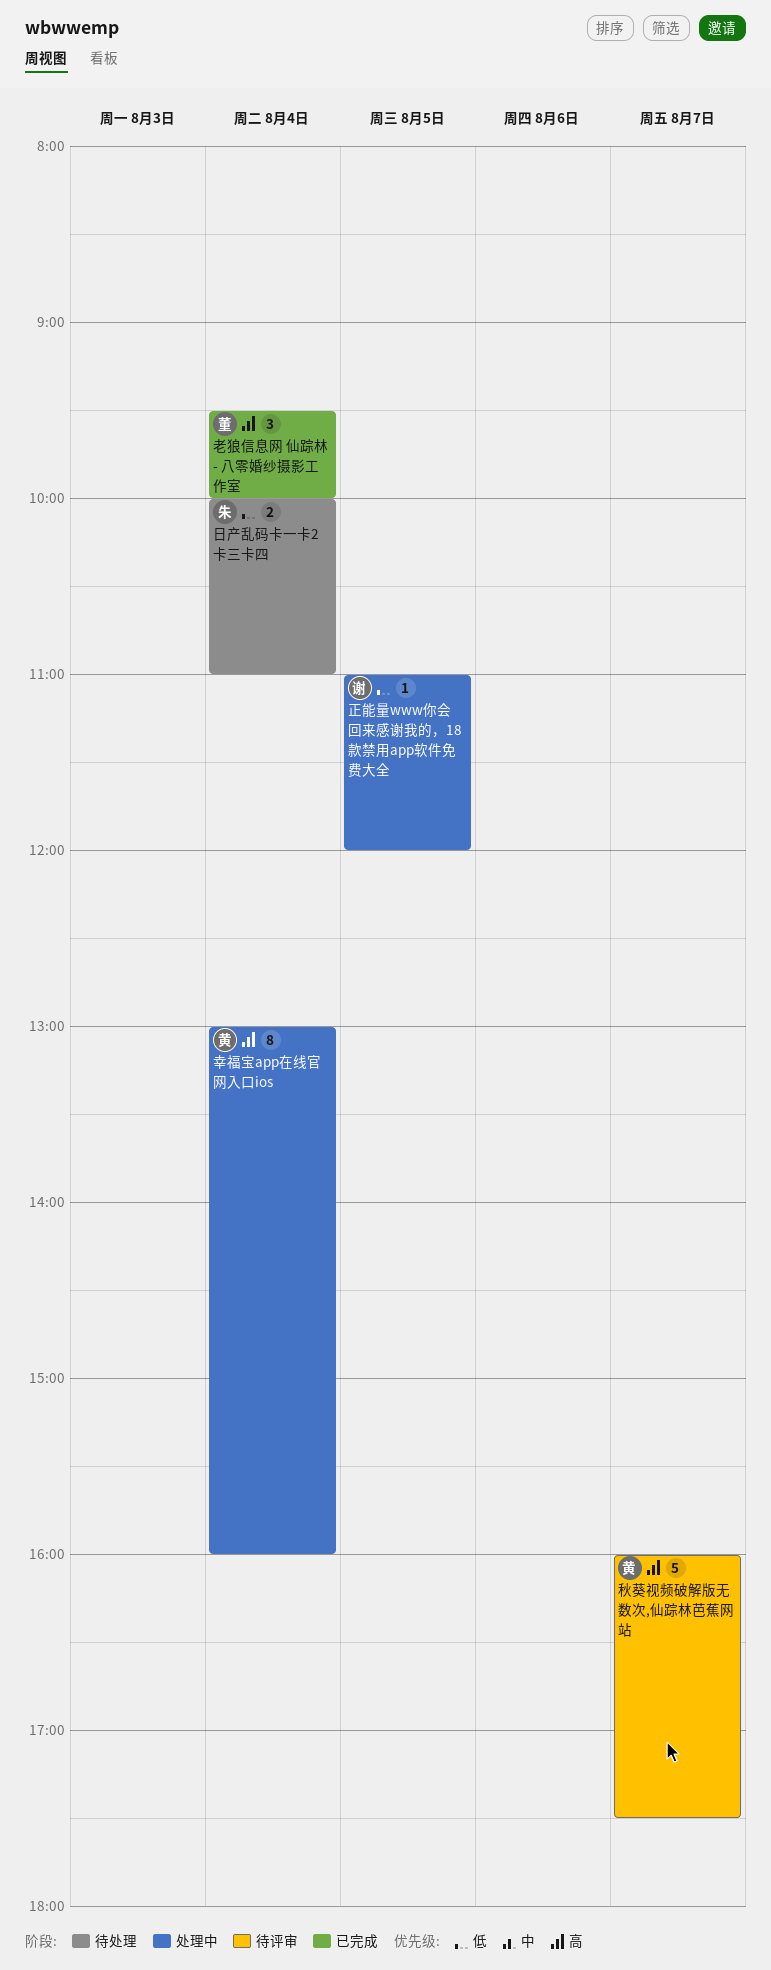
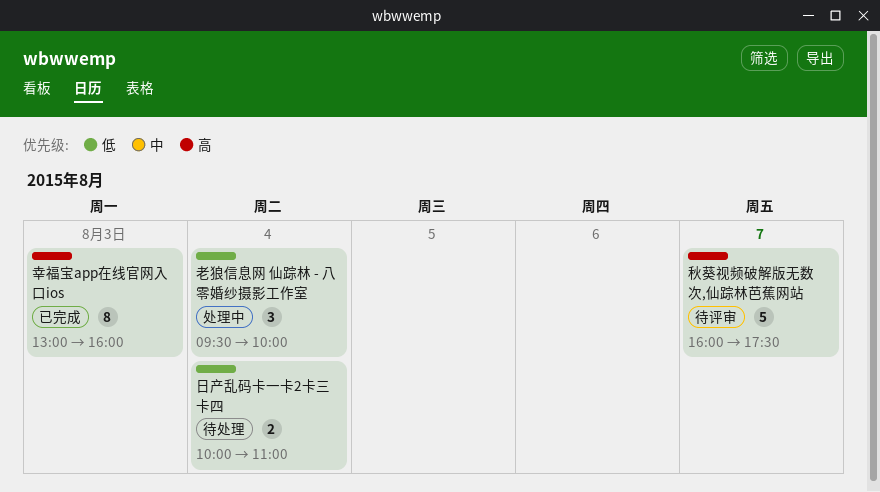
幸福宝app在线官网入口ios, status: 处理中 -> 已完成
幸福宝app在线官网入口ios, day: Aug 4 -> Aug 3
正能量www你会回来感谢我的，18款禁用app软件免费大全: present -> none
老狼信息网 仙踪林 - 八零婚纱摄影工作室, status: 已完成 -> 处理中
老狼信息网 仙踪林 - 八零婚纱摄影工作室, priority: 高 -> 低

